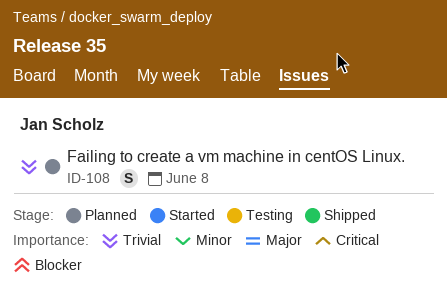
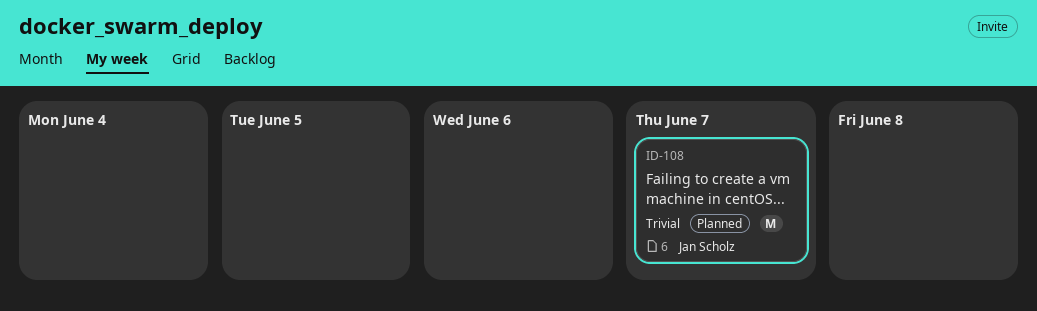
ID-108, estimate: S -> M
ID-108, due: Jun 8 -> Jun 7

